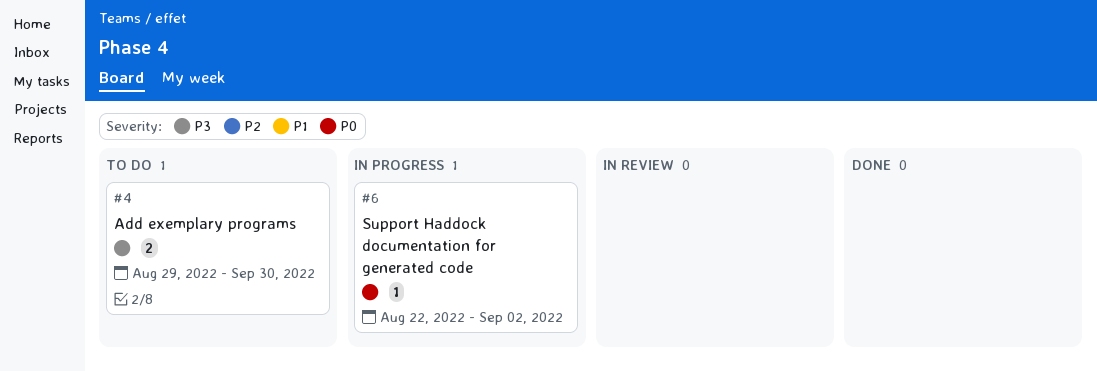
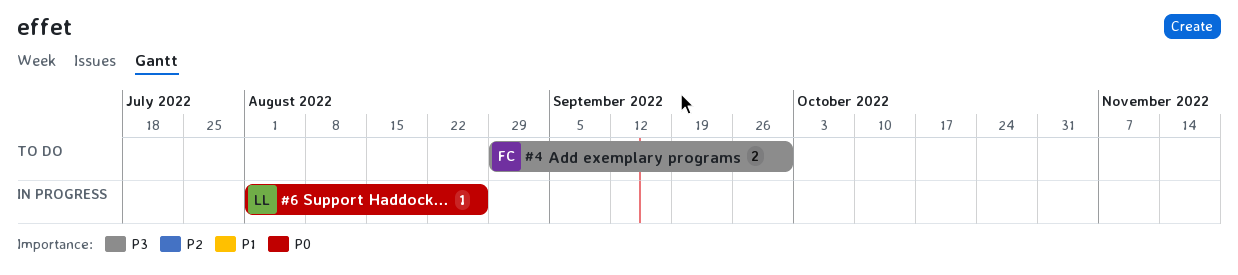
#6, start: Aug 22 -> Aug 1
#6, due: Sep 2 -> Aug 26

